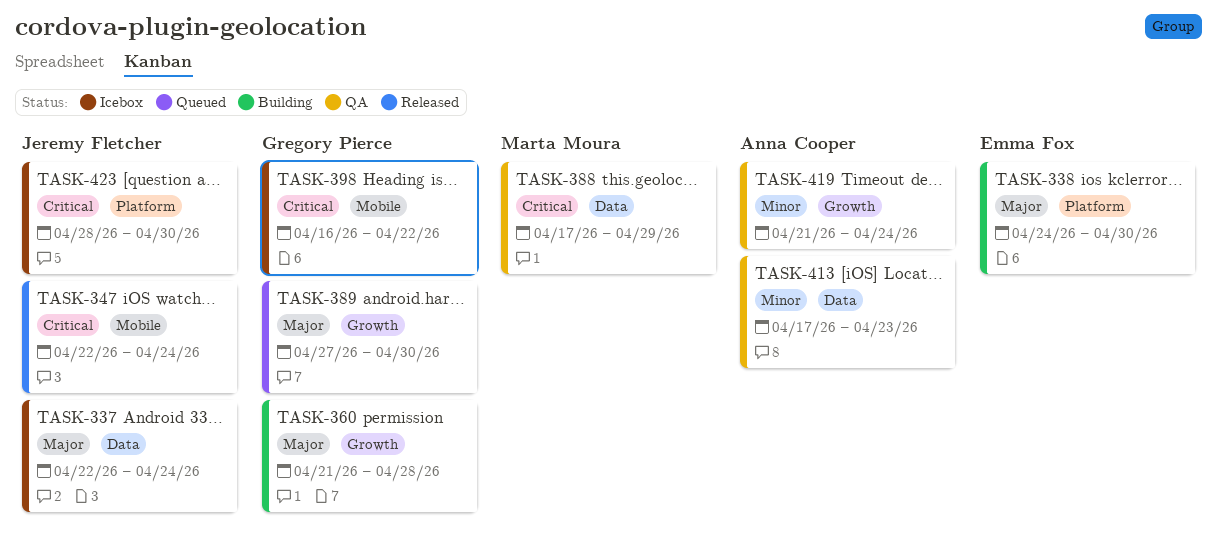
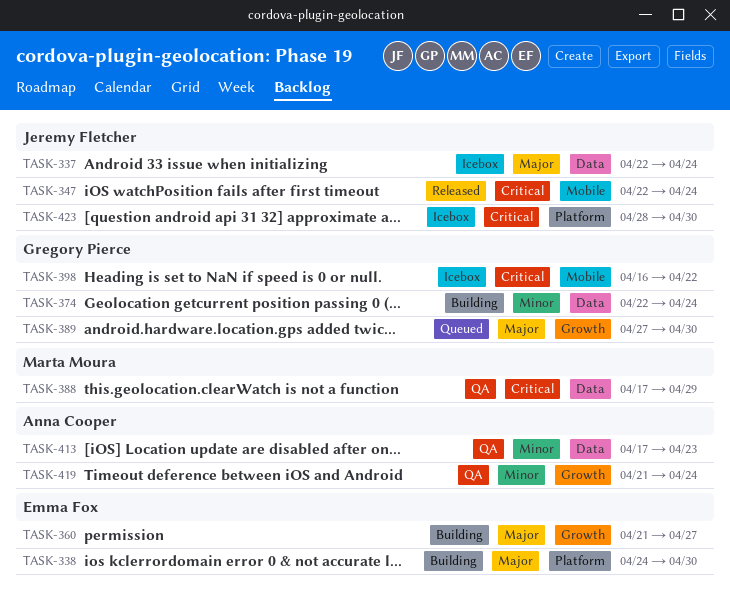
TASK-360, owner: Gregory Pierce -> Emma Fox
TASK-360, due: Apr 28 -> Apr 27
TASK-374: none -> present

